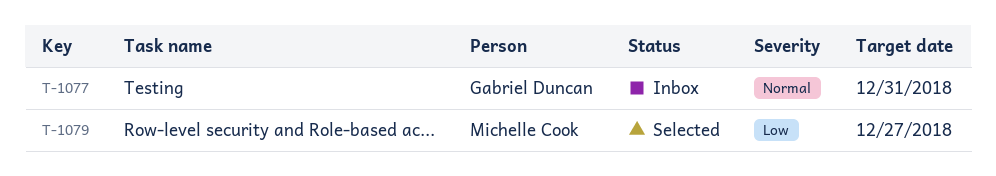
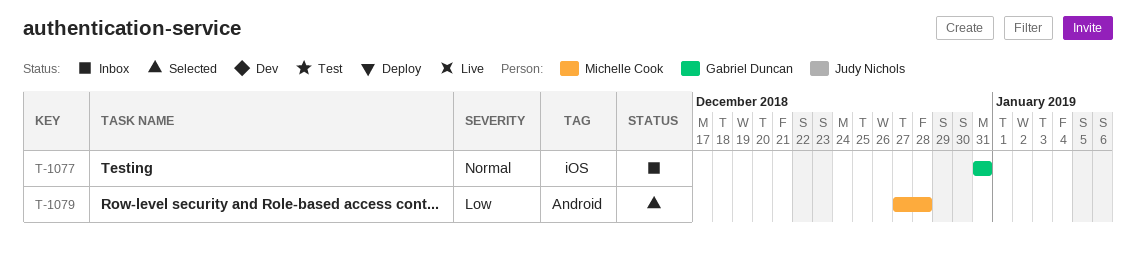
T-1079, due: Dec 27 -> Dec 28

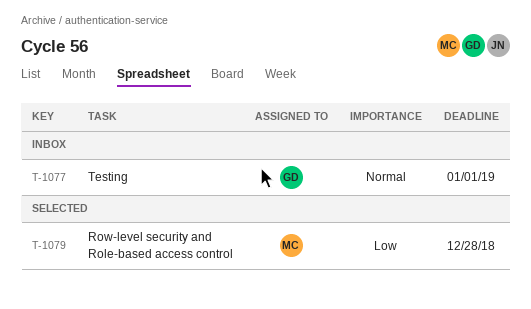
T-1077, due: Dec 31 -> Jan 1

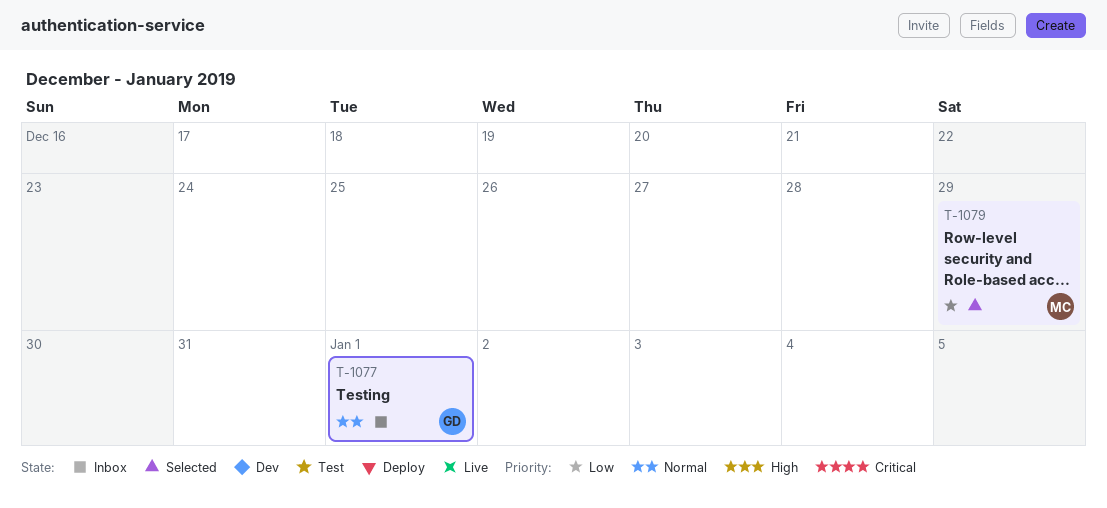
T-1079, due: Dec 28 -> Dec 29

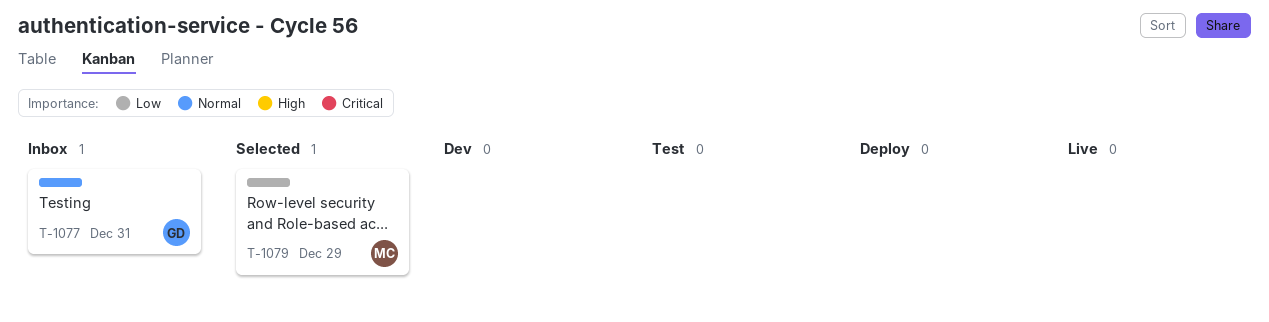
T-1077, due: Jan 1 -> Dec 31

